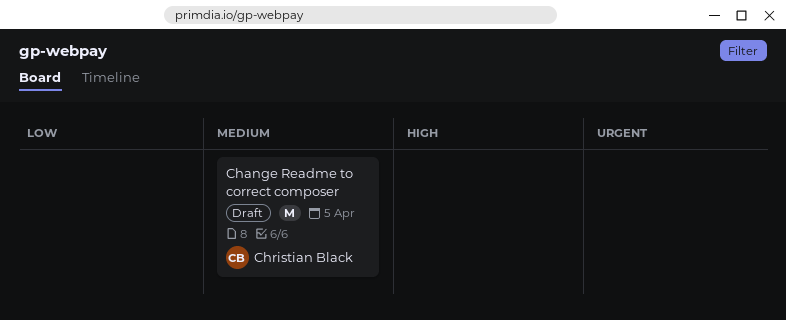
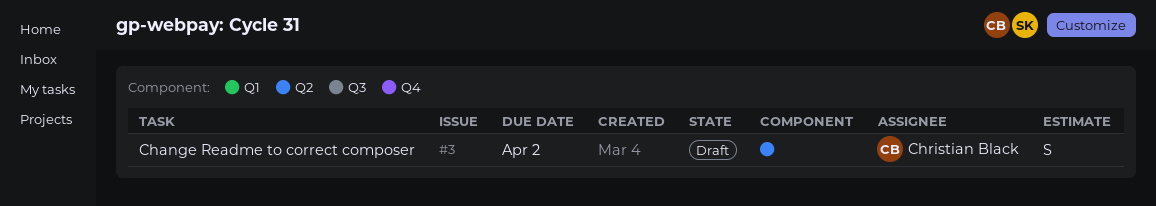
Change Readme to correct composer, estimate: M -> S
Change Readme to correct composer, due: Apr 5 -> Apr 2

